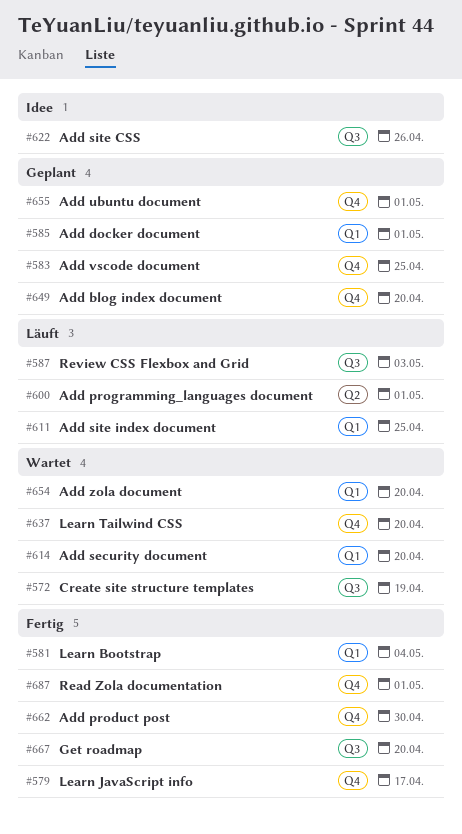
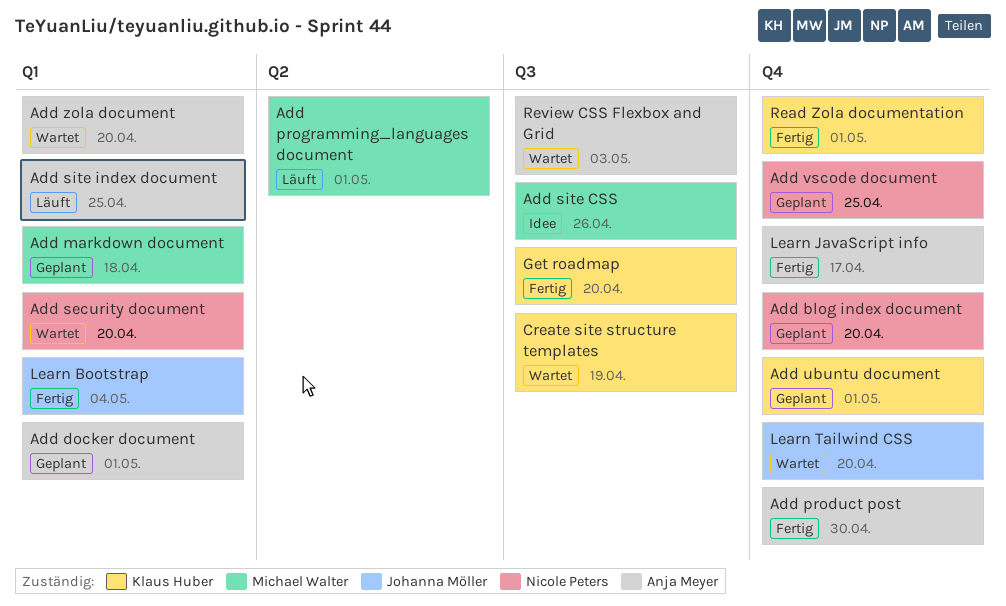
Add markdown document: none -> present
Review CSS Flexbox and Grid, status: Läuft -> Wartet

